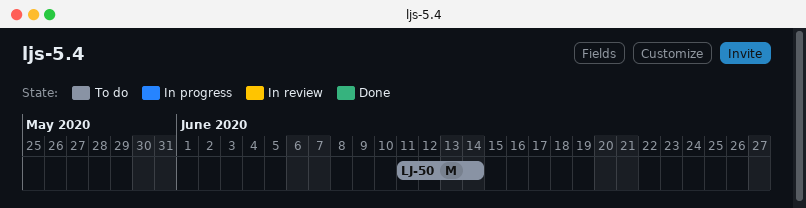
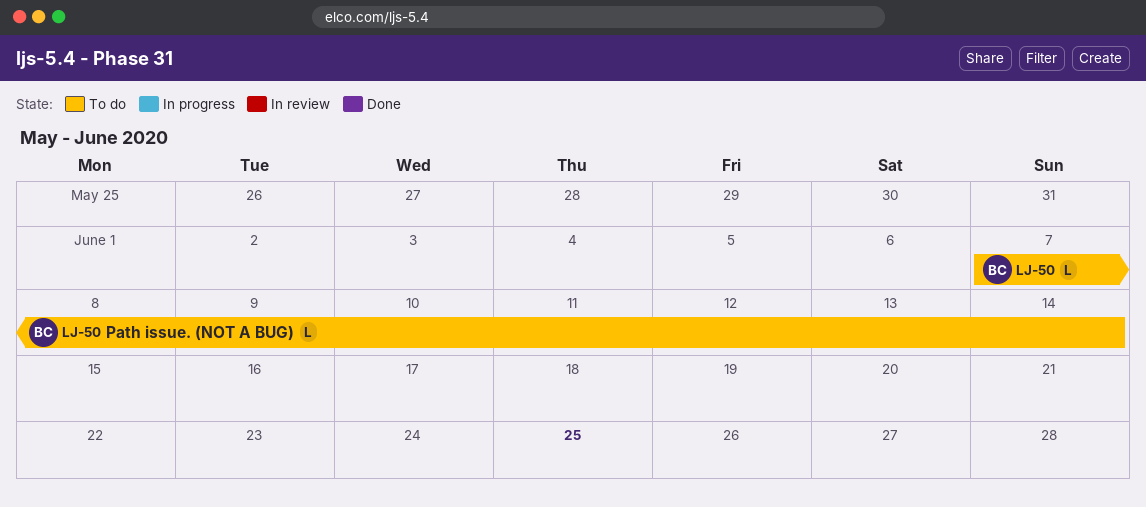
LJ-50, estimate: M -> L
LJ-50, start: Jun 11 -> Jun 7

